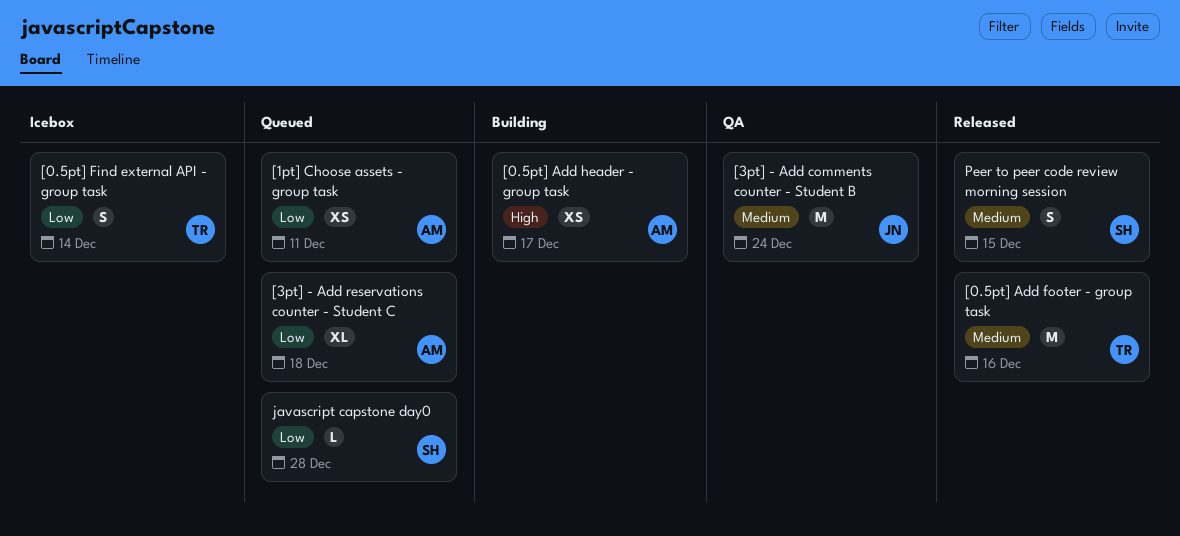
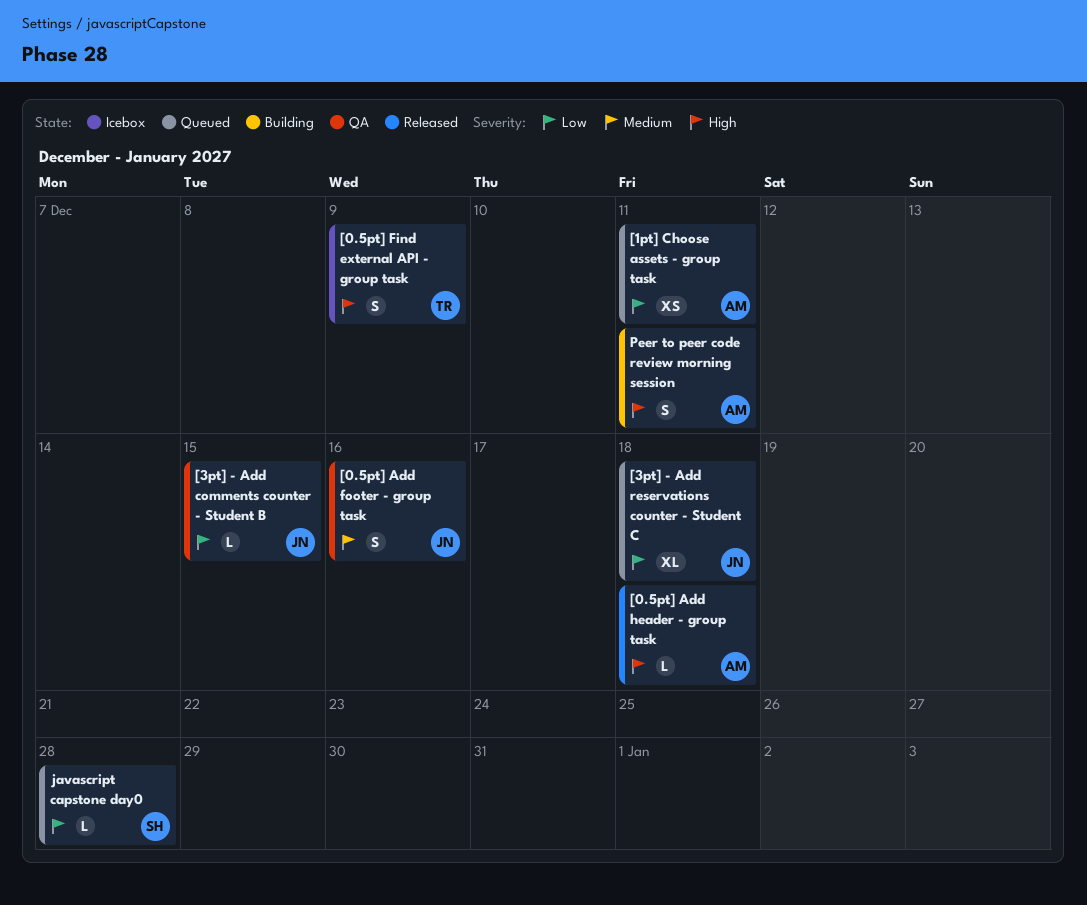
[0.5pt] Add footer - group task, status: Released -> QA
[0.5pt] Add footer - group task, owner: TR -> JN
[0.5pt] Add footer - group task, estimate: M -> S
[0.5pt] Add header - group task, status: Building -> Released
[0.5pt] Add header - group task, estimate: XS -> L
[0.5pt] Add header - group task, due: Dec 17 -> Dec 18
[0.5pt] Find external API - group task, priority: Low -> High
[0.5pt] Find external API - group task, due: Dec 14 -> Dec 9
[3pt] - Add comments counter - Student B, priority: Medium -> Low
[3pt] - Add comments counter - Student B, estimate: M -> L
[3pt] - Add comments counter - Student B, due: Dec 24 -> Dec 15
[3pt] - Add reservations counter - Student C, owner: AM -> JN
Peer to peer code review morning session, status: Released -> Building
Peer to peer code review morning session, owner: SH -> AM
Peer to peer code review morning session, priority: Medium -> High
Peer to peer code review morning session, due: Dec 15 -> Dec 11

